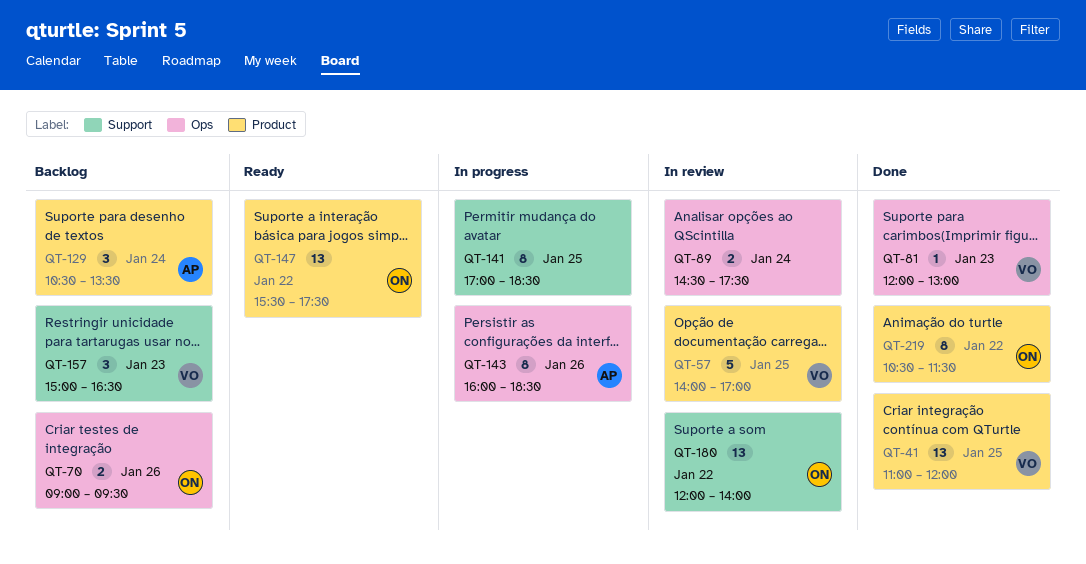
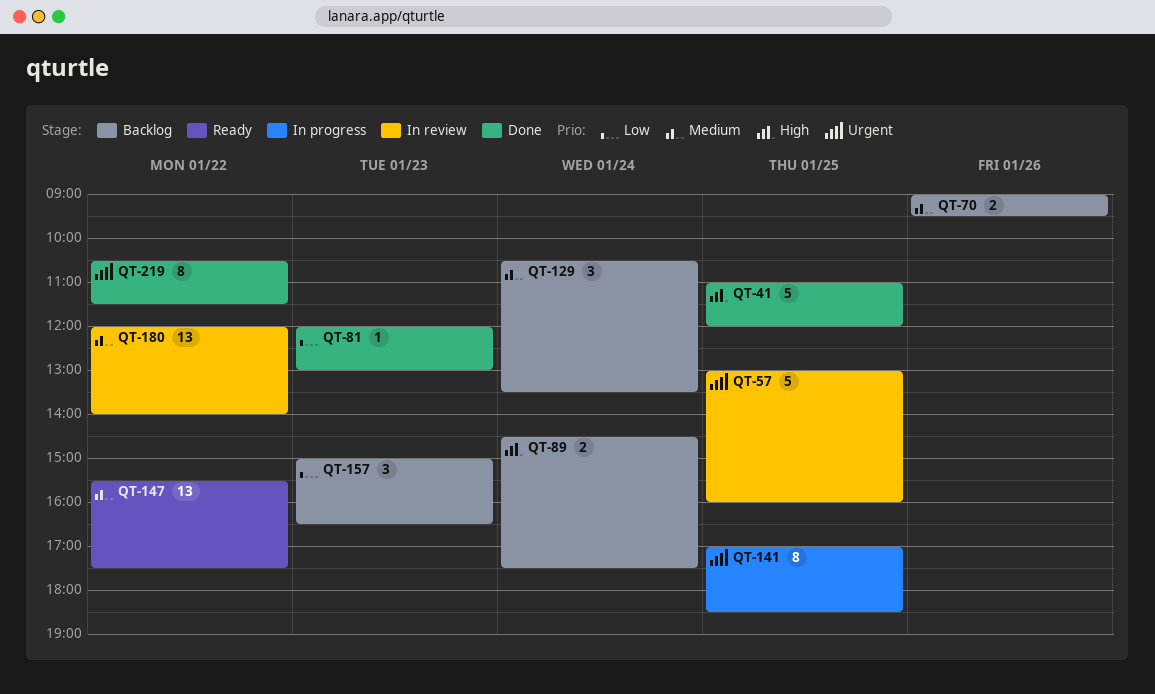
QT-41, estimate: 13 -> 5
QT-57, begins: 14:00 -> 13:00
QT-57, ends: 17:00 -> 16:00
QT-89, status: In review -> Backlog
QT-143: present -> none

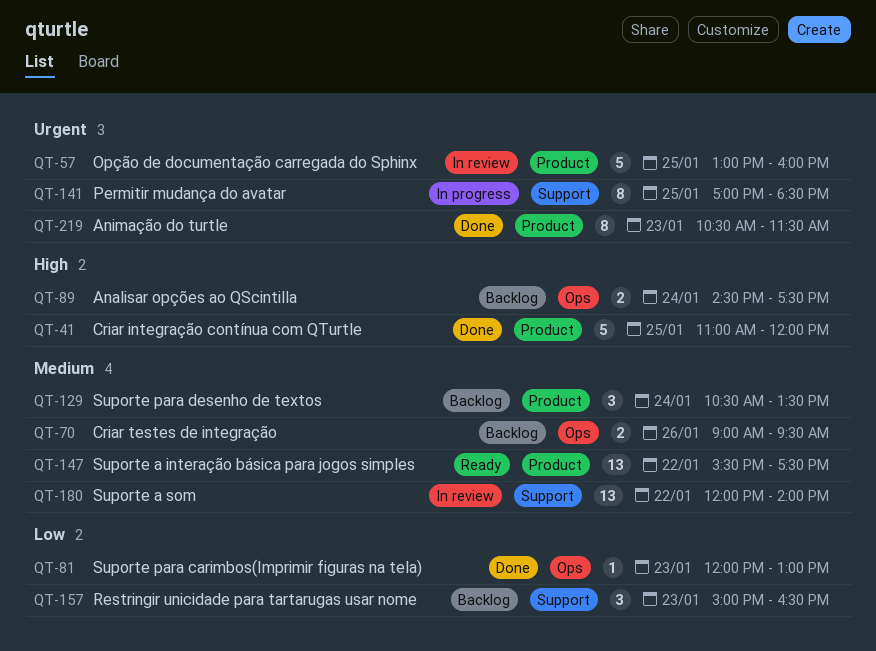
QT-219, day: Jan 22 -> Jan 23

